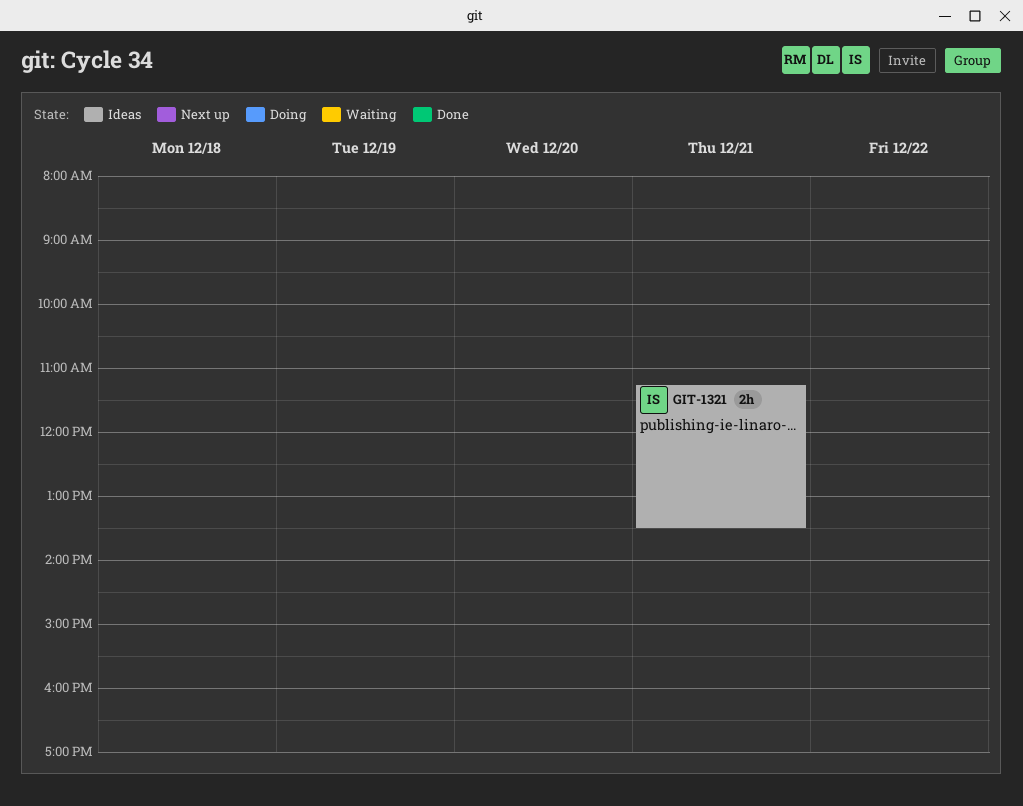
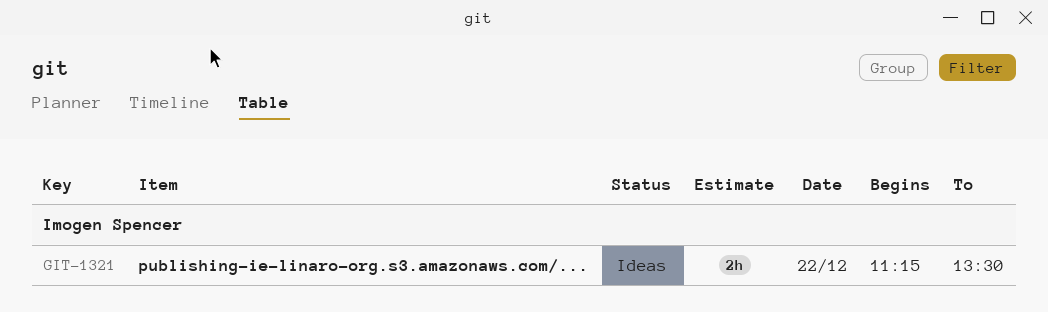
GIT-1321, day: Dec 21 -> Dec 22

